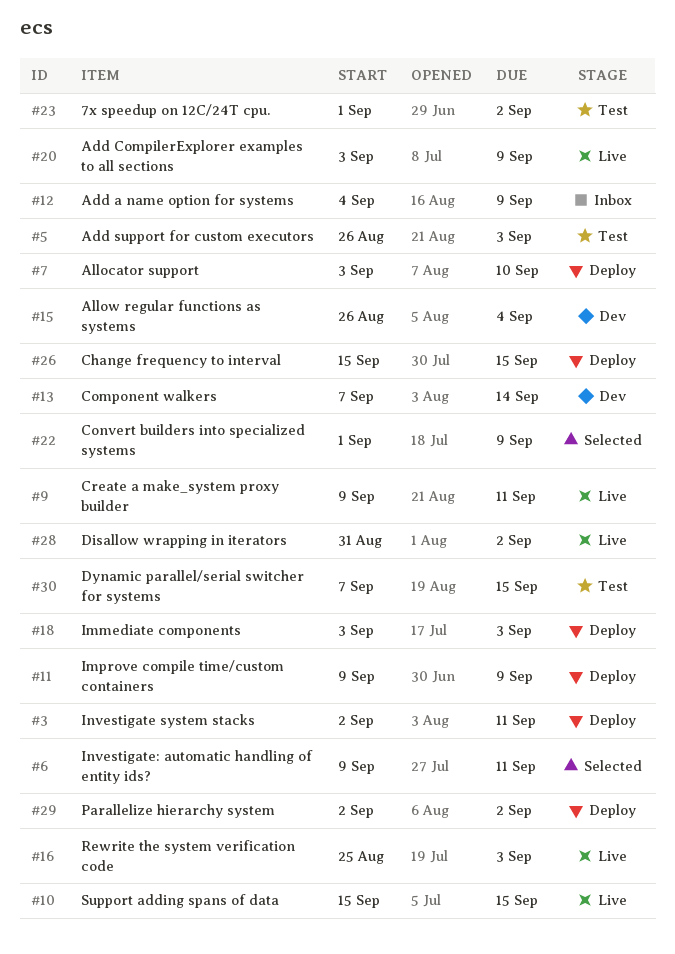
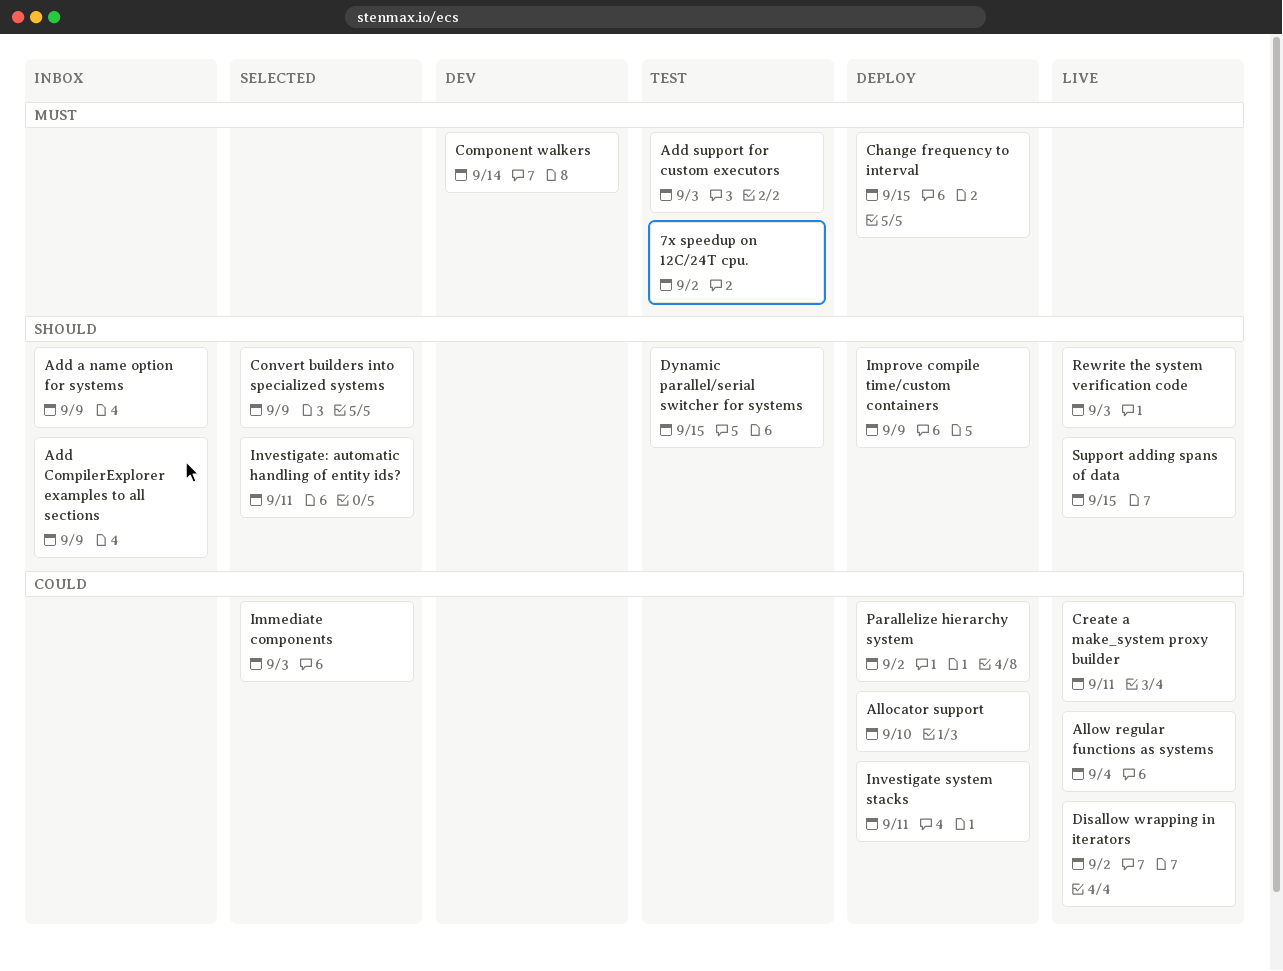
Add CompilerExplorer examples to all sections, status: Live -> Inbox
Allow regular functions as systems, status: Dev -> Live
Immediate components, status: Deploy -> Selected

